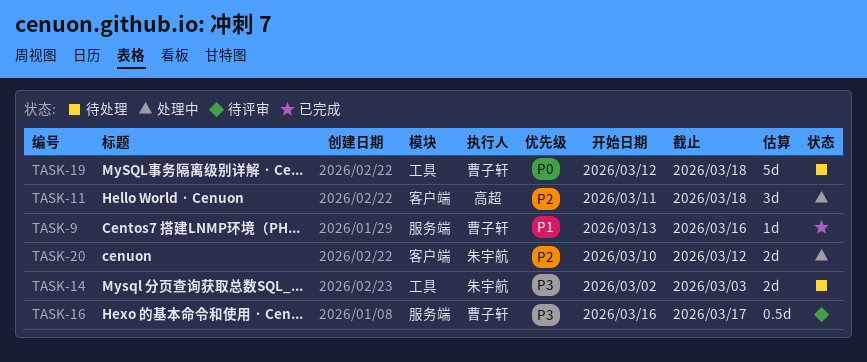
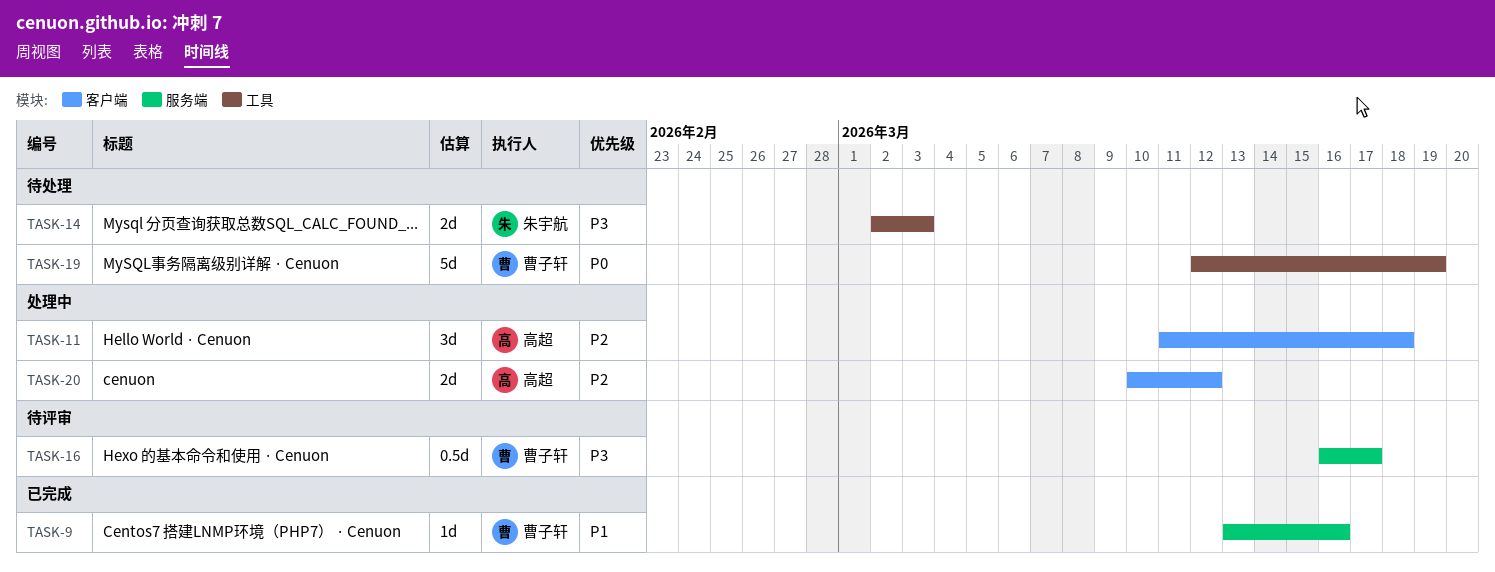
TASK-19, due: Mar 18 -> Mar 19
TASK-20, owner: 朱宇航 -> 高超

